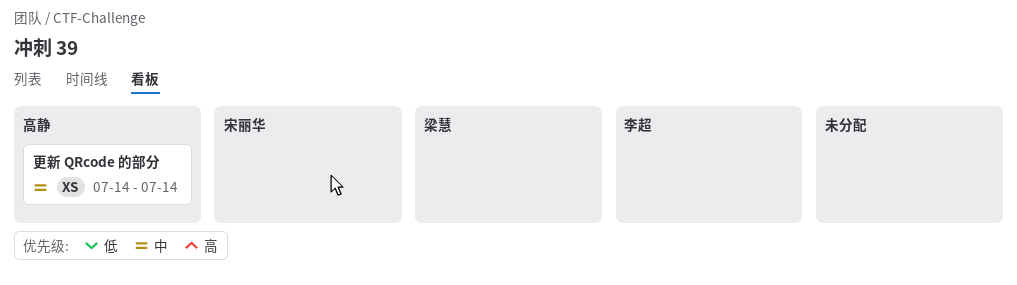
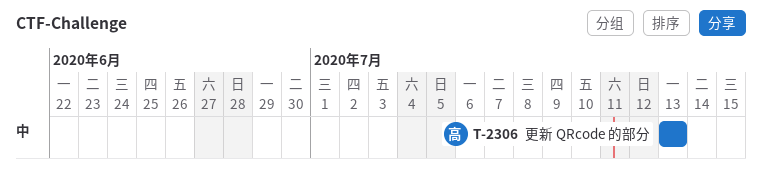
更新 QRcode 的部分, start: Jul 14 -> Jul 13
更新 QRcode 的部分, due: Jul 14 -> Jul 13

